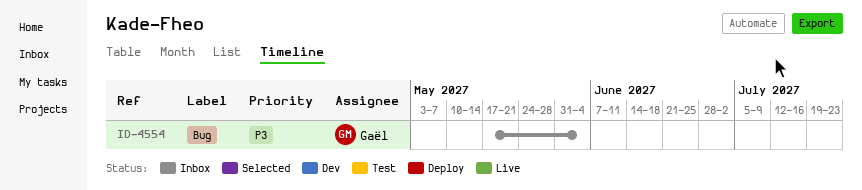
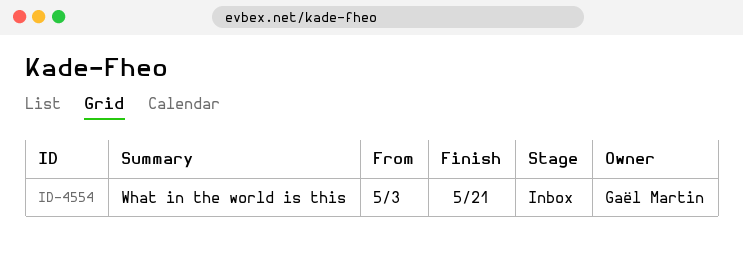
ID-4554, start: May 17 -> May 3
ID-4554, due: Jun 4 -> May 21

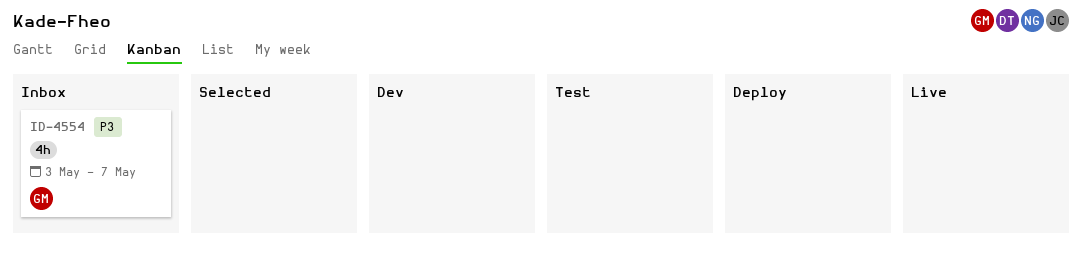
ID-4554, due: May 21 -> May 7

